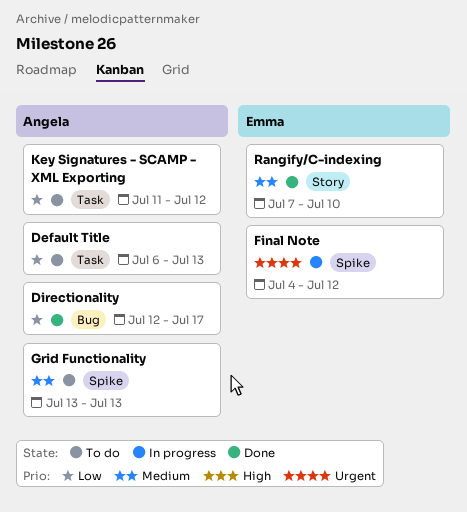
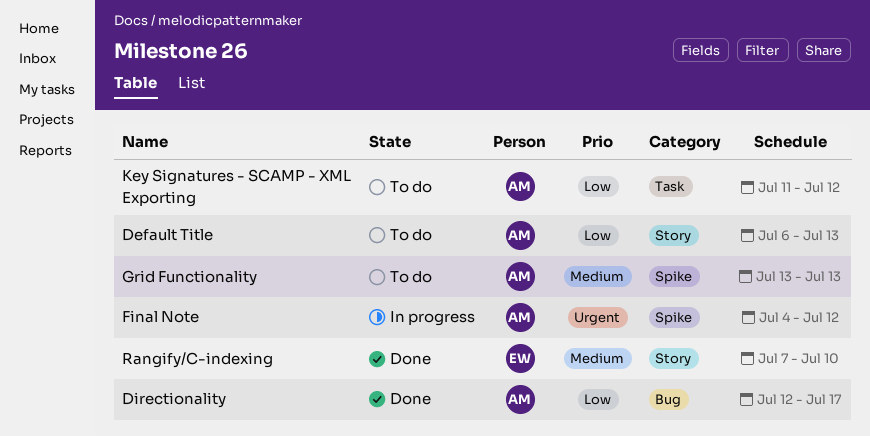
Default Title, label: Task -> Story
Final Note, owner: Emma -> Angela

